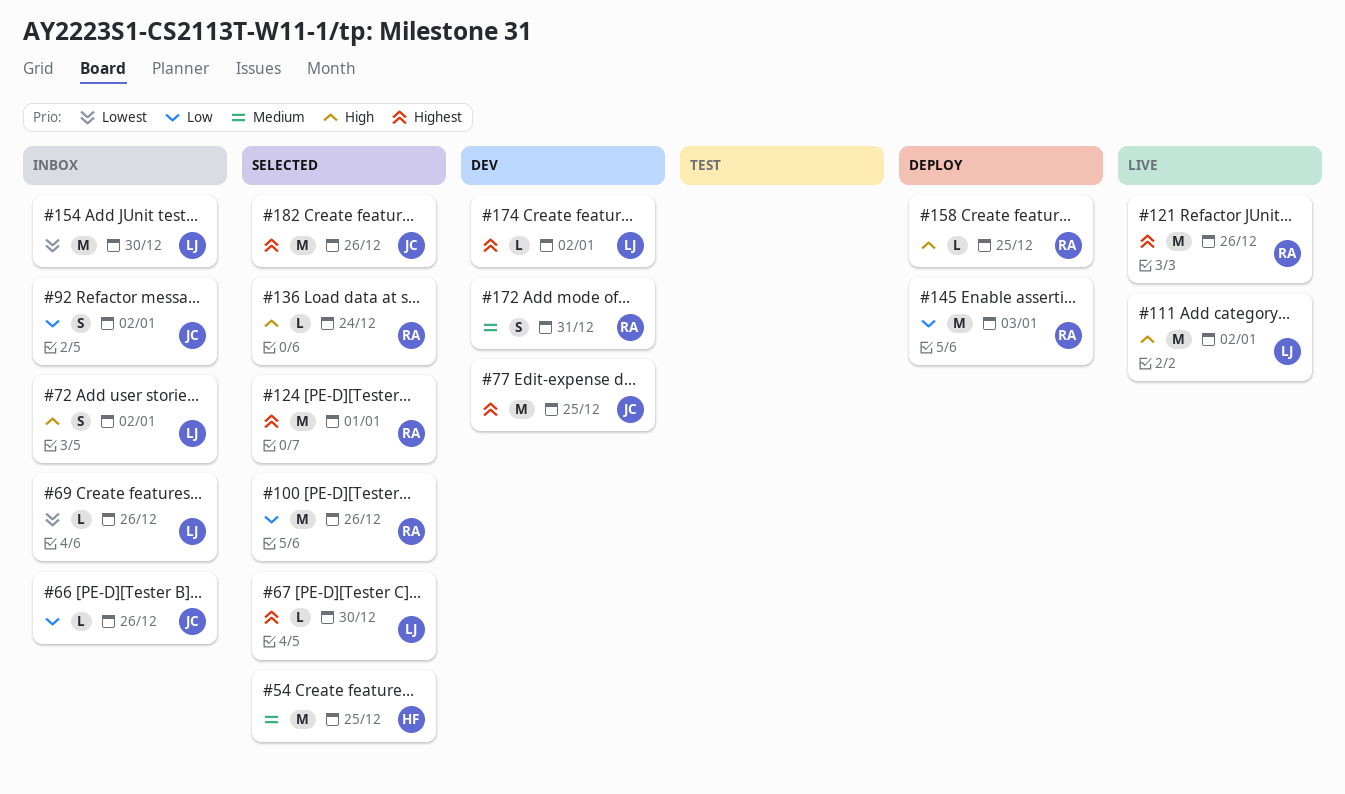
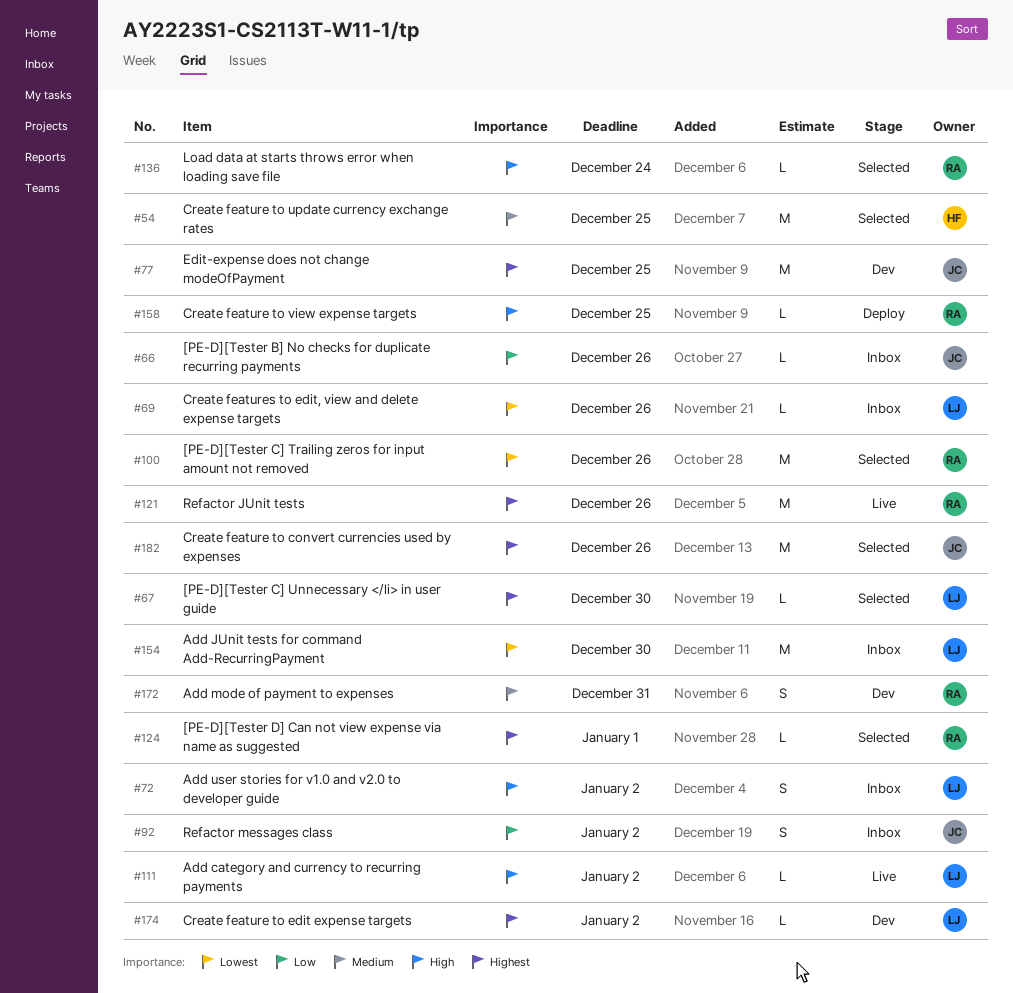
#100, priority: Low -> Lowest
#111, estimate: M -> L
#124, estimate: M -> L
#145: present -> none

